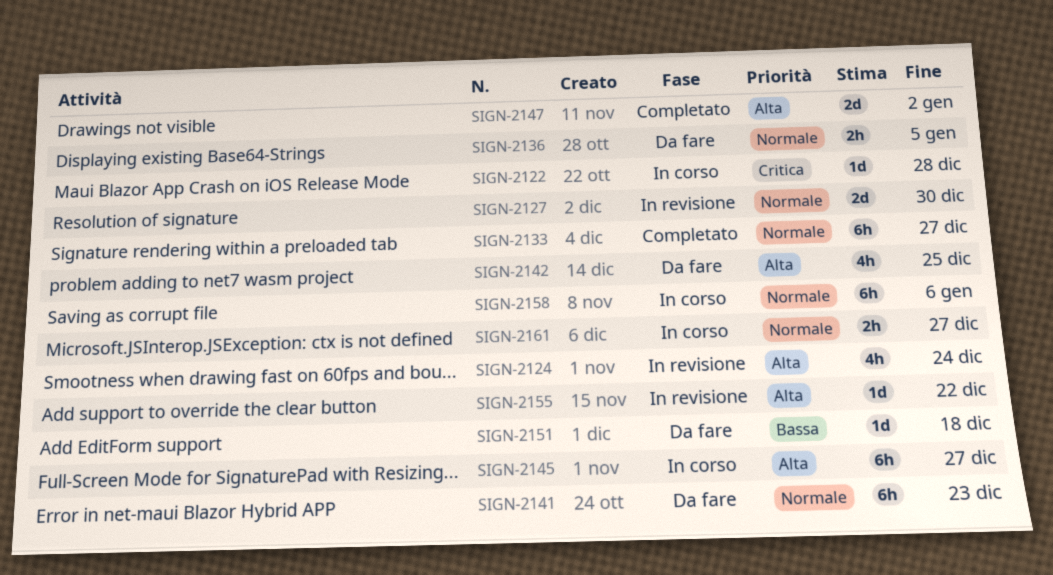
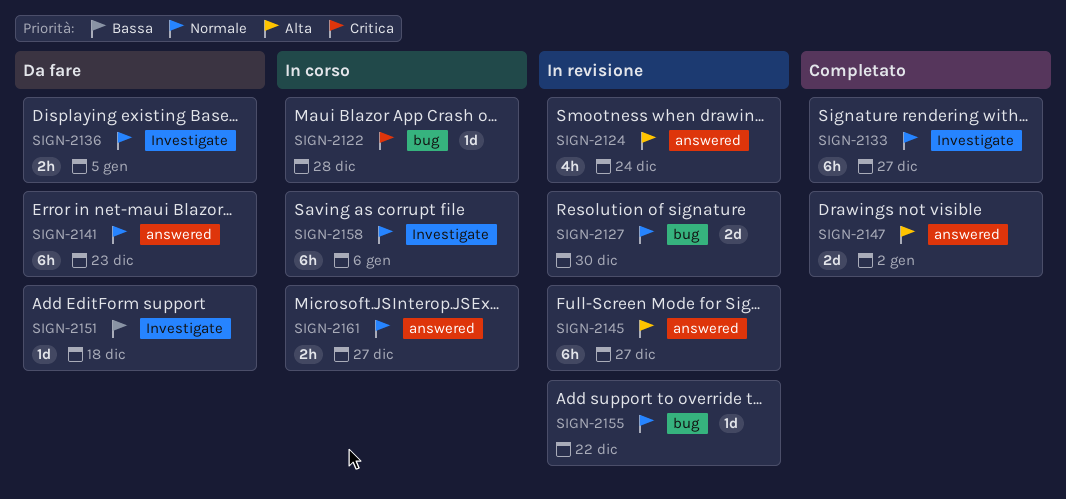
SIGN-2142: present -> none
SIGN-2145, status: In corso -> In revisione
SIGN-2155, priority: Alta -> Normale

